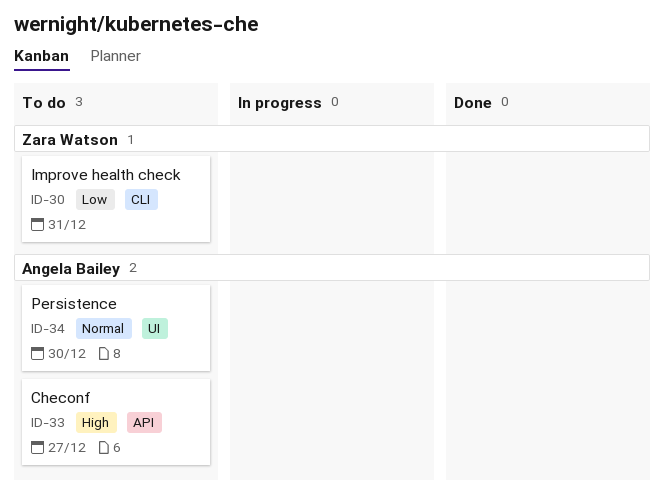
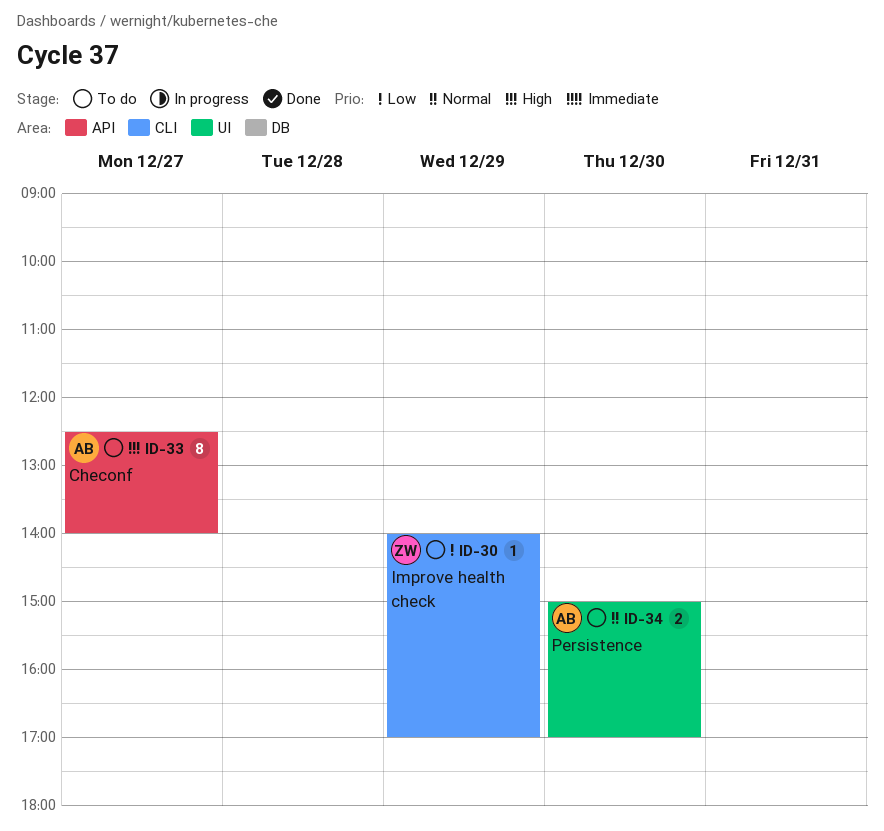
ID-30, day: Dec 31 -> Dec 29

